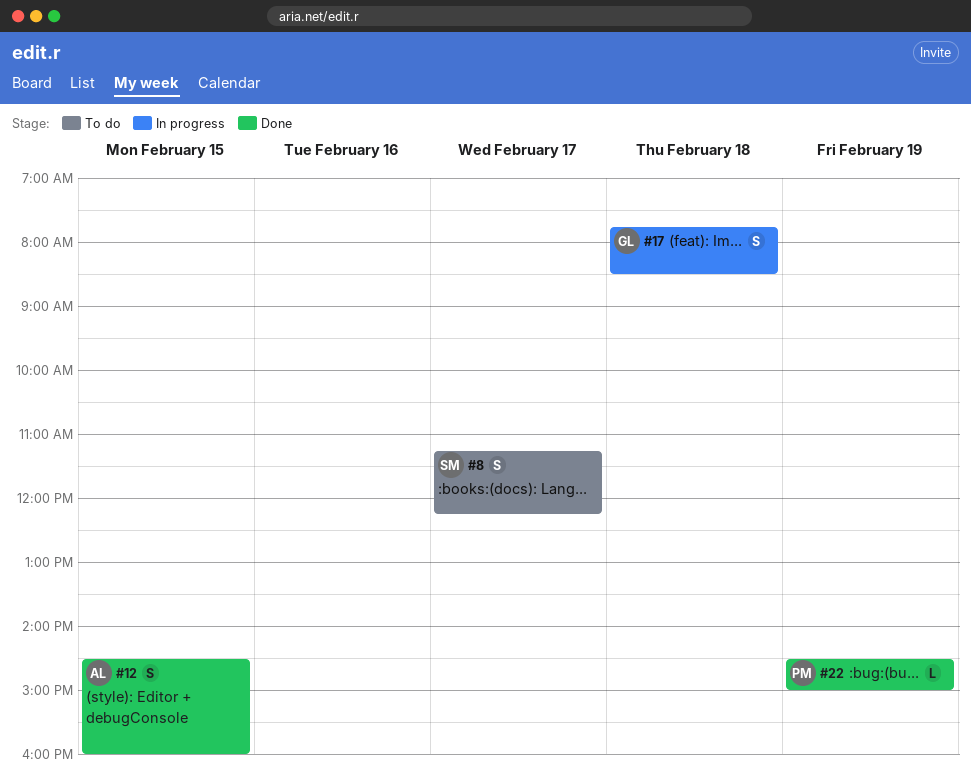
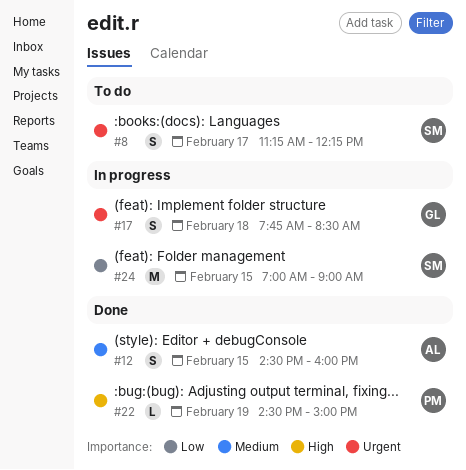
#24: none -> present

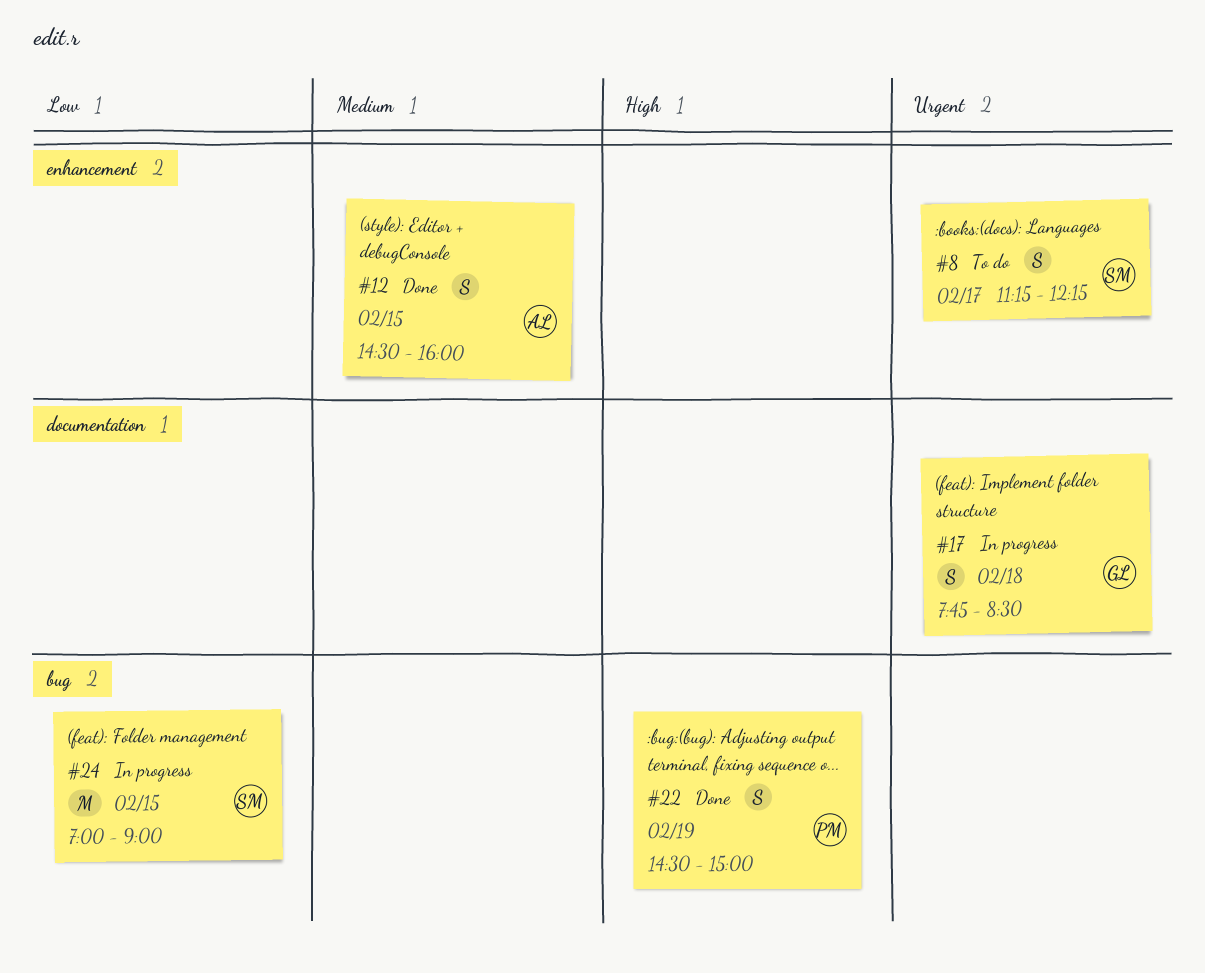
#22, estimate: L -> S

